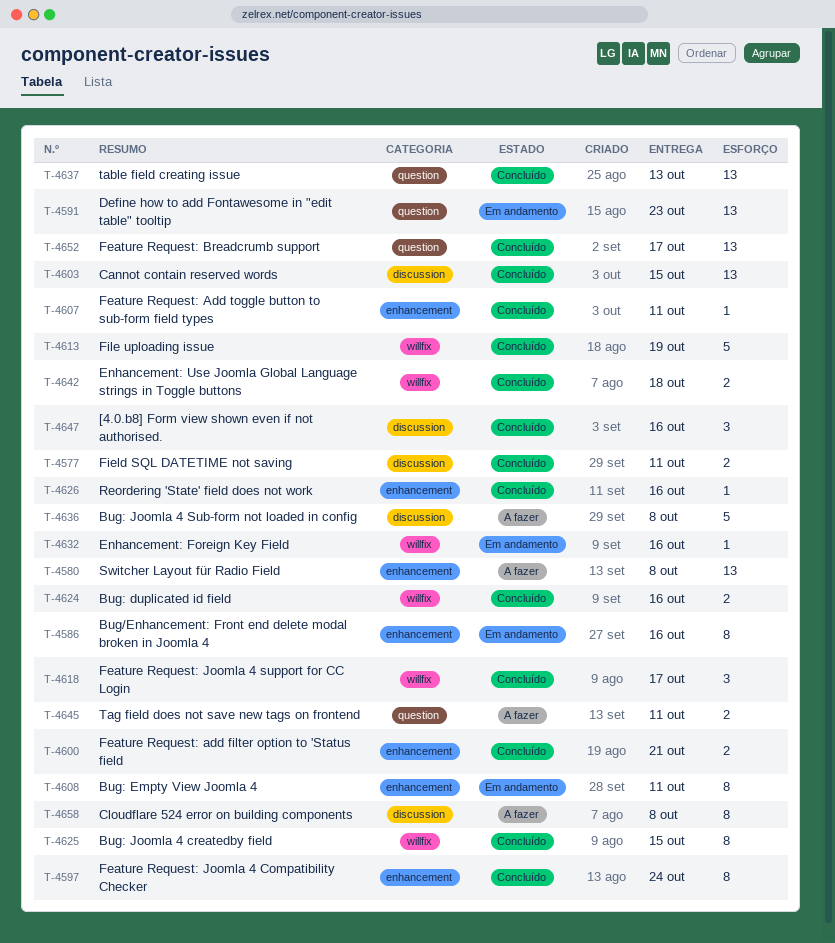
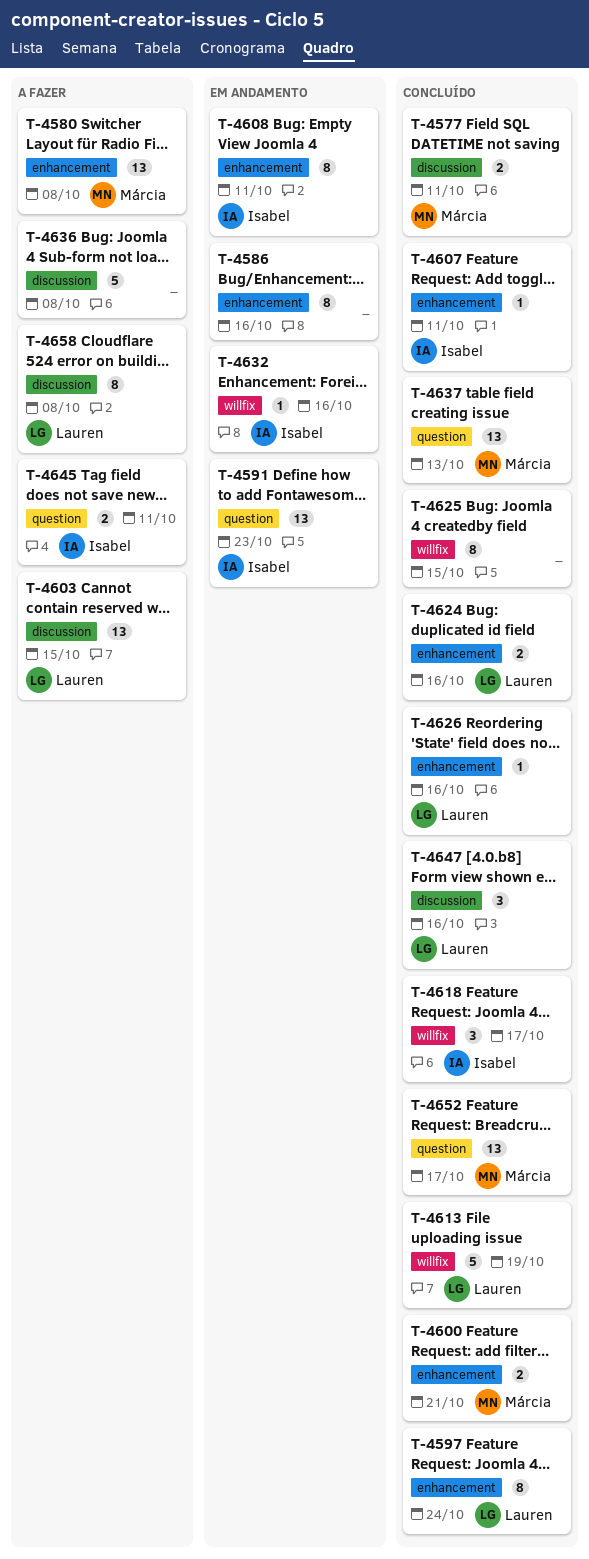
T-4603, status: Concluído -> A fazer
T-4624, label: willfix -> enhancement
T-4642: present -> none

